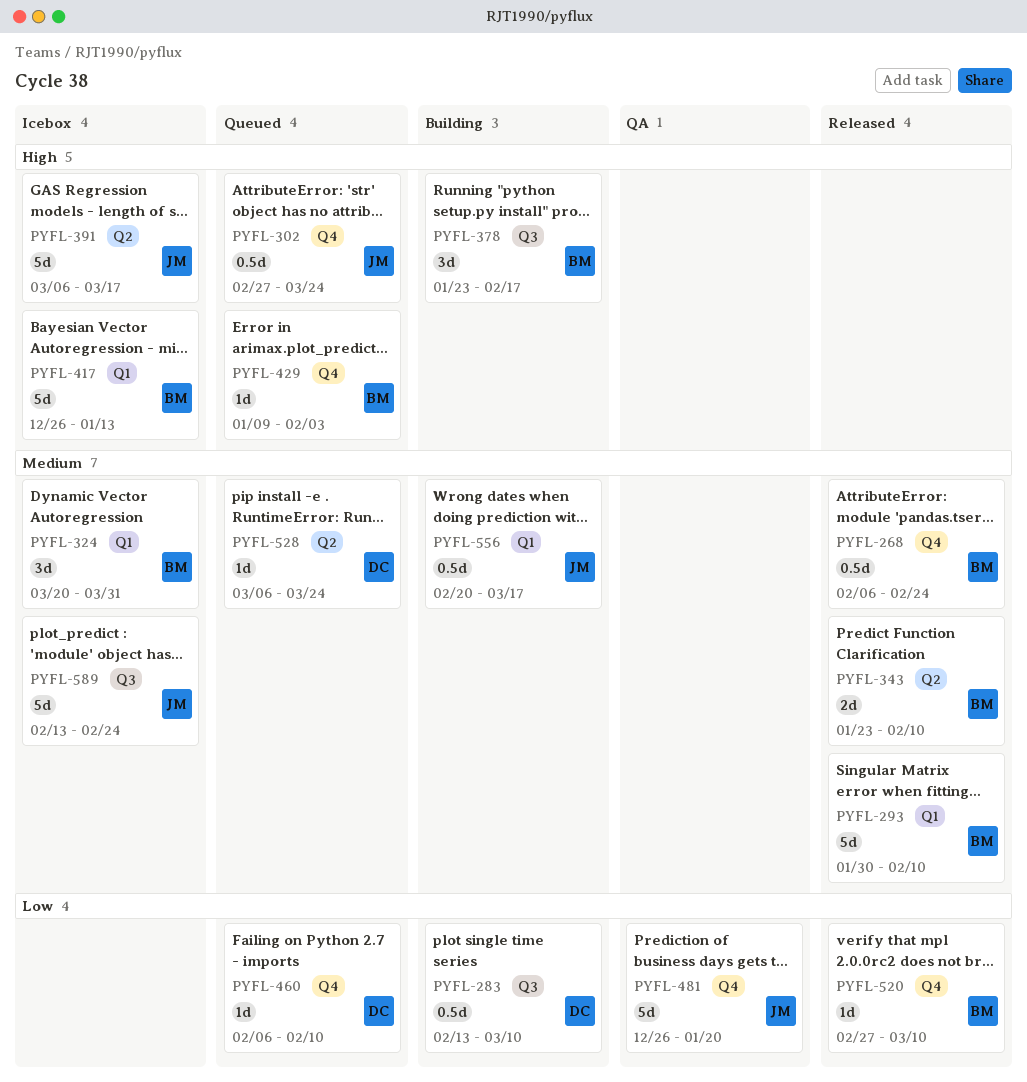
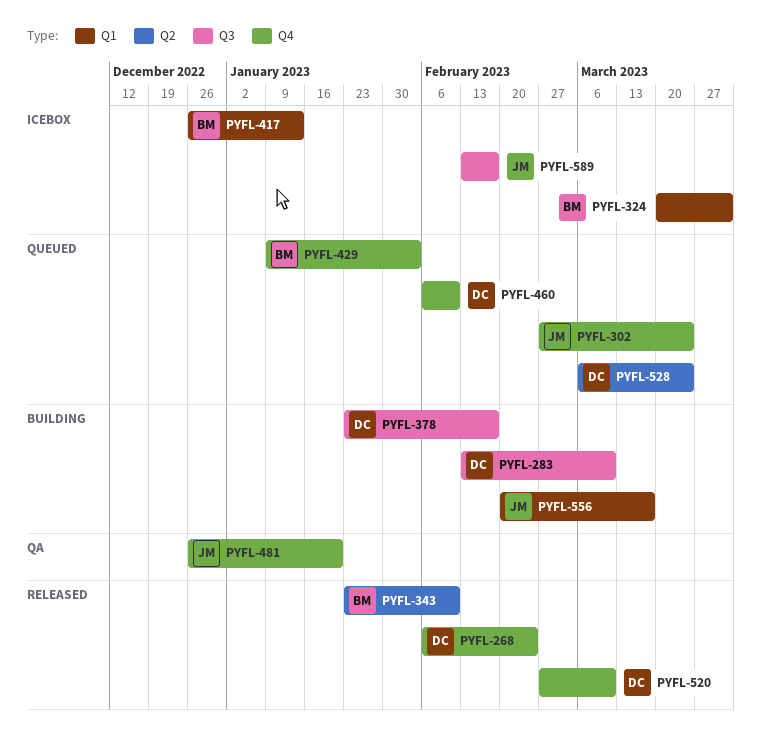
PYFL-268, owner: BM -> DC
PYFL-293: present -> none
PYFL-378, owner: BM -> DC
PYFL-391: present -> none
PYFL-520, owner: BM -> DC
PYFL-589, due: Feb 24 -> Feb 17

